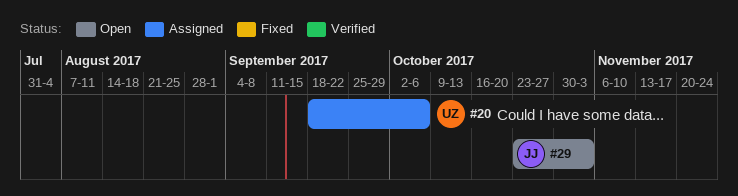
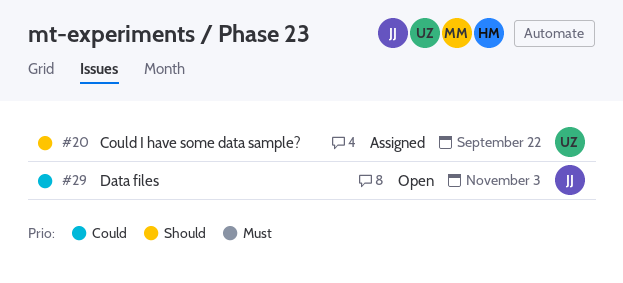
#20, due: Oct 6 -> Sep 22

